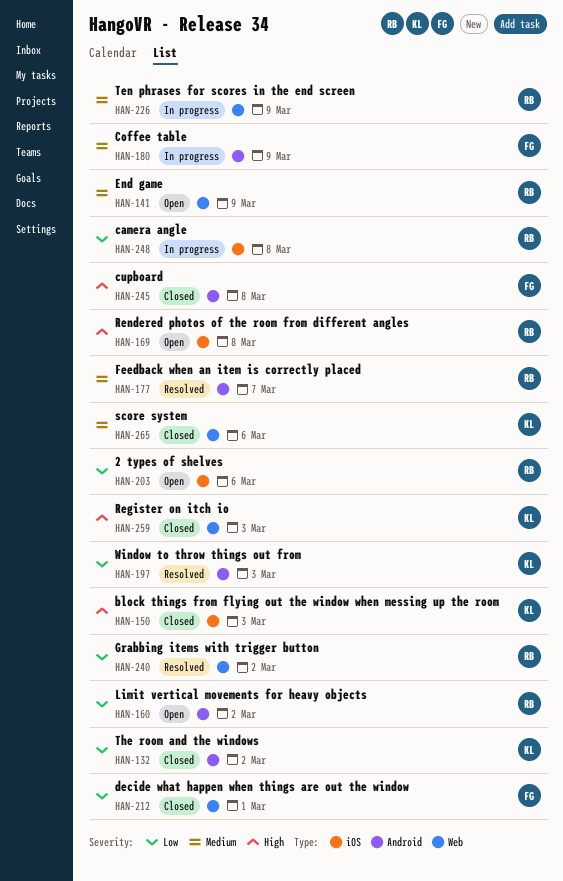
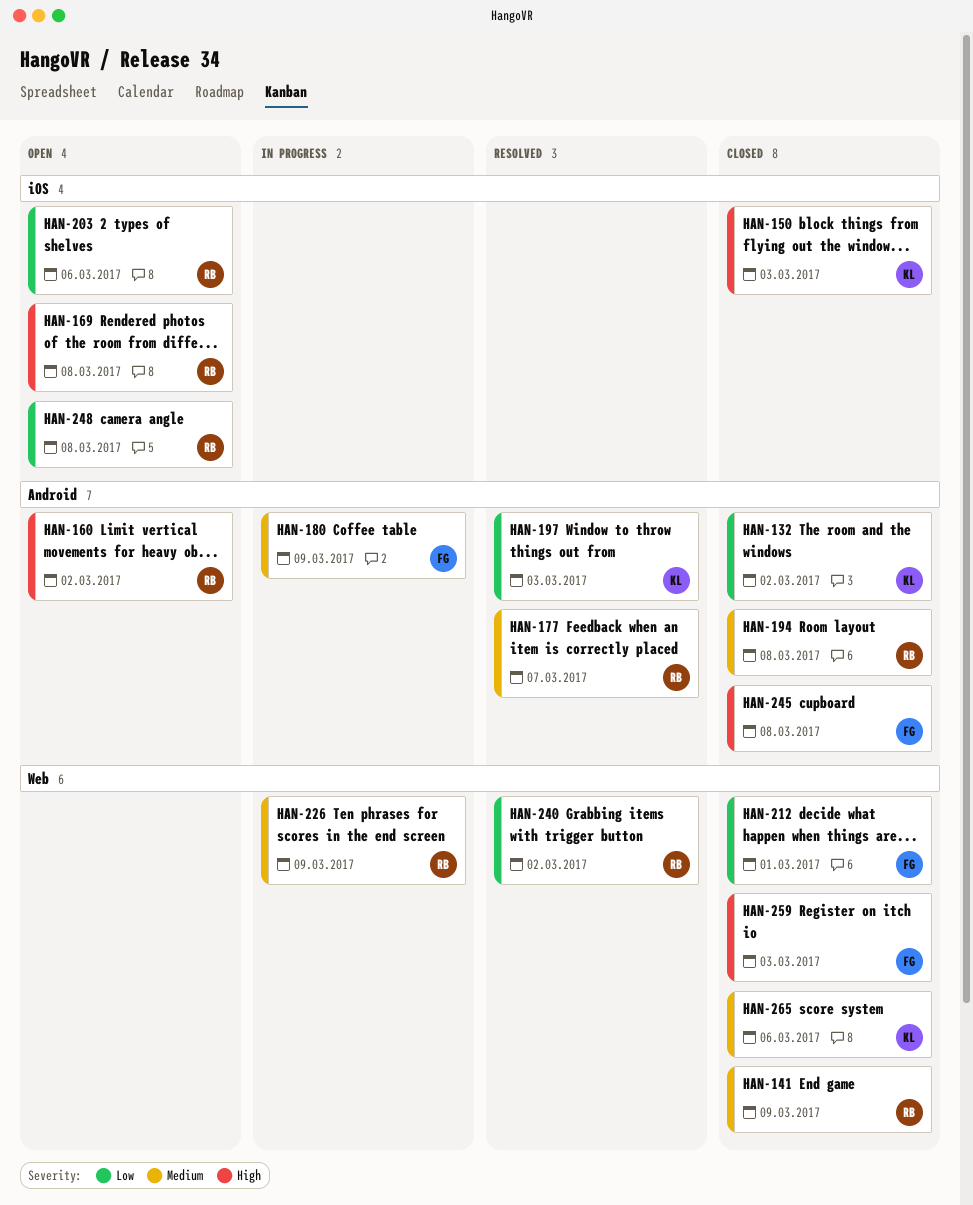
HAN-141, status: Open -> Closed
HAN-160, priority: Low -> High
HAN-194: none -> present
HAN-248, status: In progress -> Open
HAN-259, owner: KL -> FG

